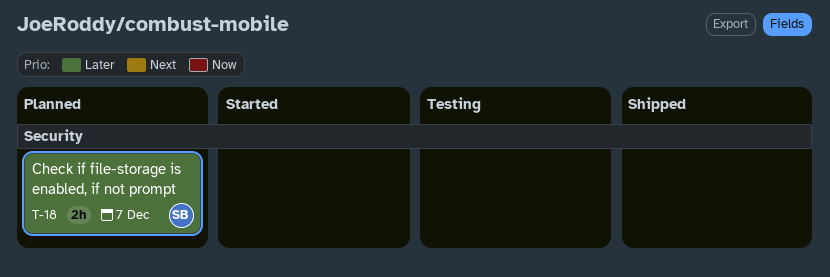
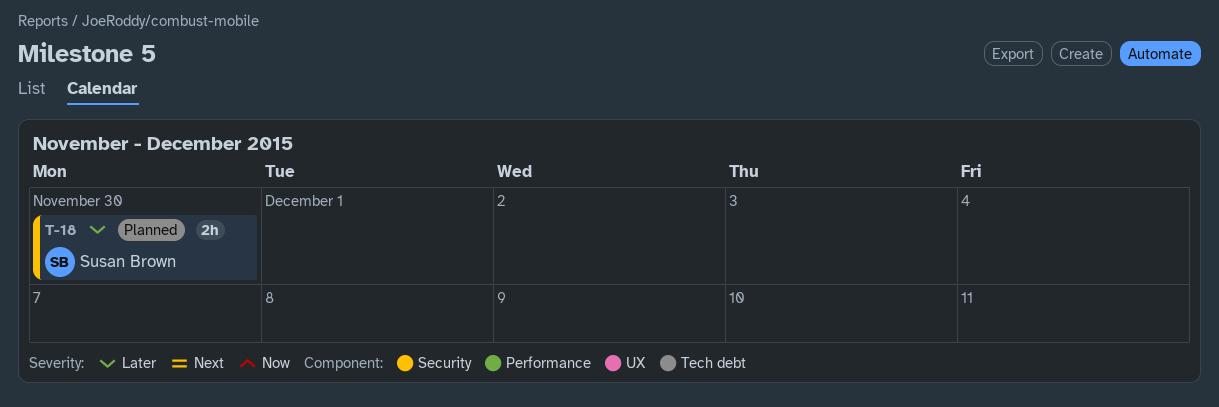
T-18, due: Dec 7 -> Nov 30

